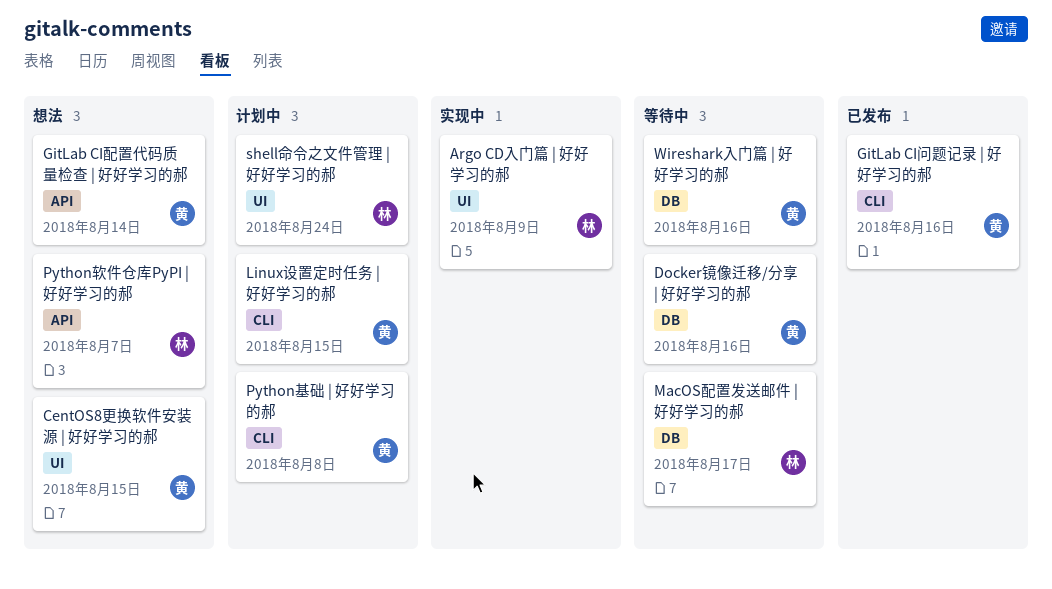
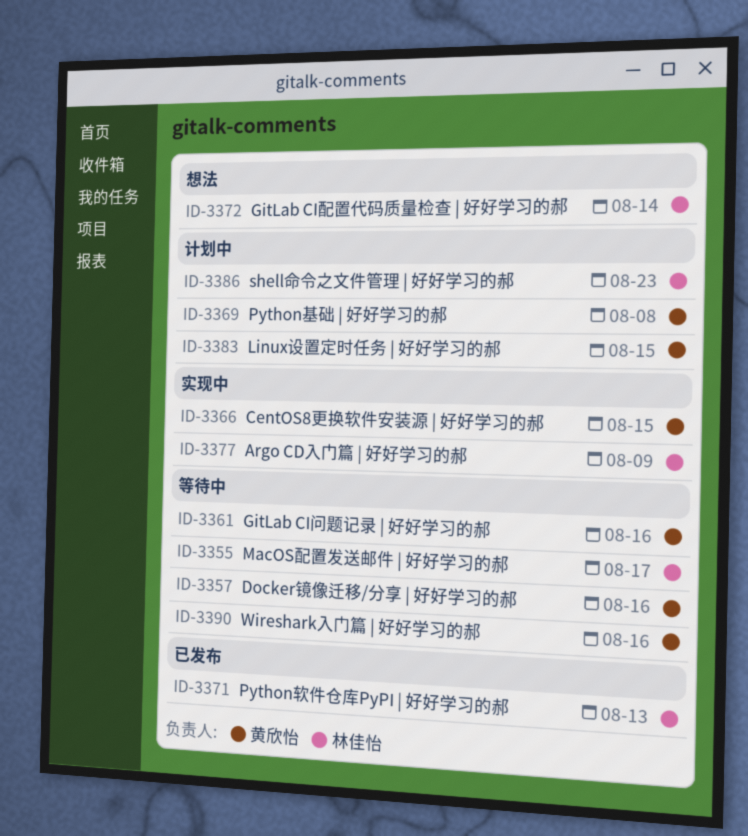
CentOS8更换软件安装源 | 好好学习的郝, status: 想法 -> 实现中
GitLab CI配置代码质量检查 | 好好学习的郝, owner: 黄欣怡 -> 林佳怡
GitLab CI问题记录 | 好好学习的郝, status: 已发布 -> 等待中
Python软件仓库PyPI | 好好学习的郝, status: 想法 -> 已发布
Python软件仓库PyPI | 好好学习的郝, due: Aug 7 -> Aug 13
shell命令之文件管理 | 好好学习的郝, due: Aug 24 -> Aug 23

